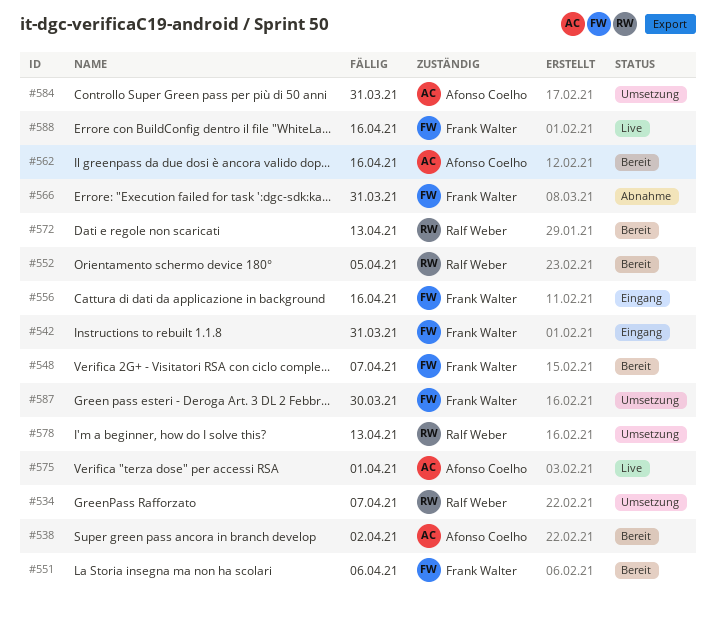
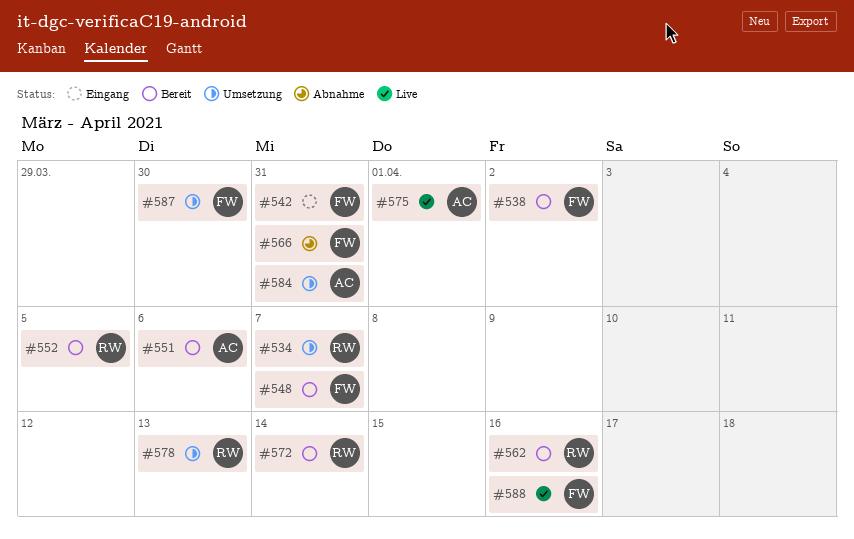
#538, owner: Afonso Coelho -> Frank Walter
#551, owner: Frank Walter -> Afonso Coelho
#556: present -> none
#562, owner: Afonso Coelho -> Ralf Weber
#572, due: Apr 13 -> Apr 14

